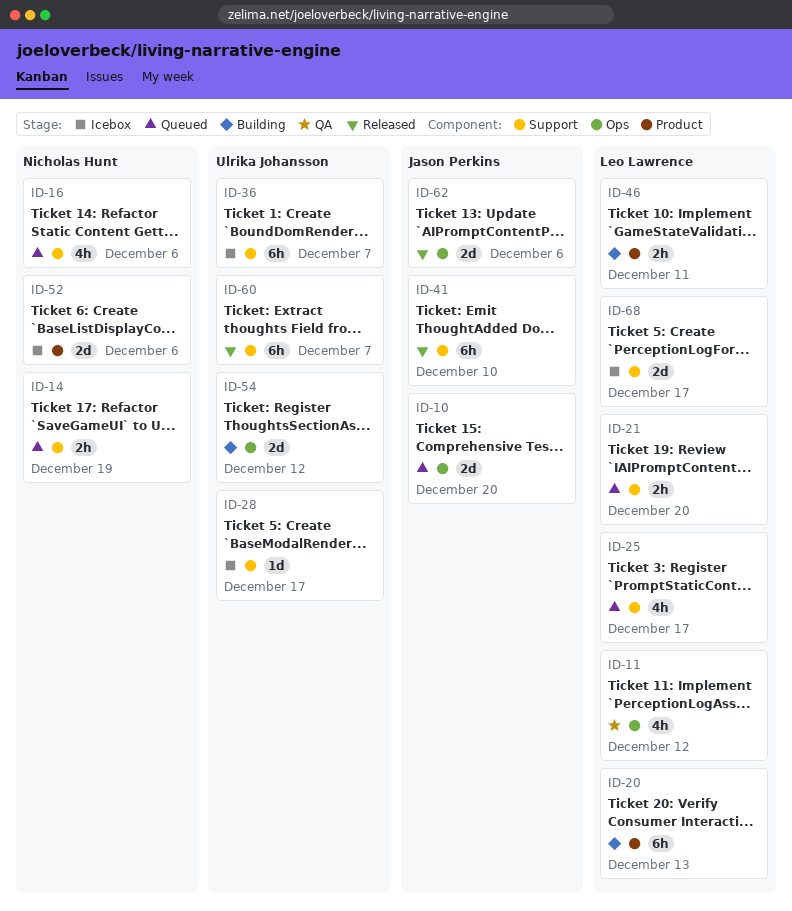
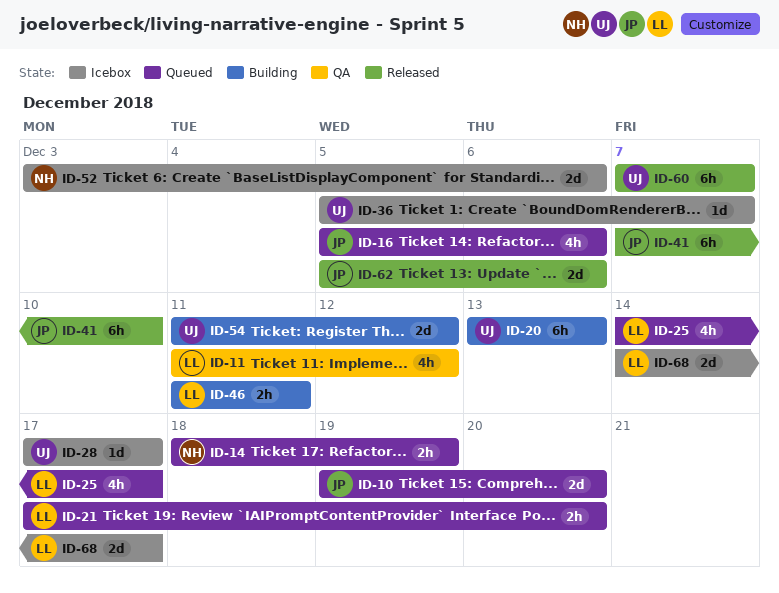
ID-16, owner: Nicholas Hunt -> Jason Perkins
ID-20, owner: Leo Lawrence -> Ulrika Johansson
ID-36, estimate: 6h -> 1d

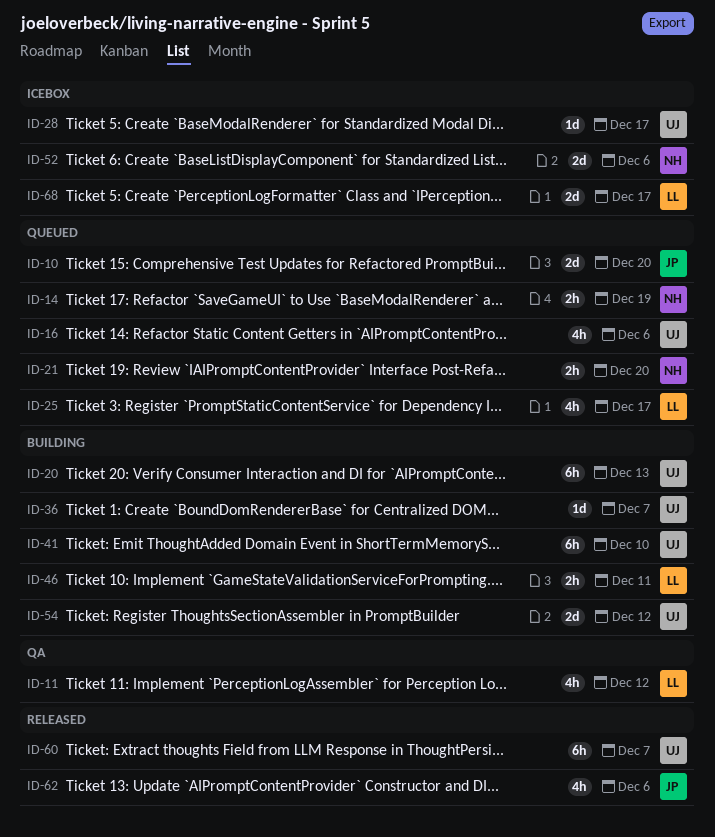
ID-16, owner: JP -> UJ
ID-21, owner: LL -> NH
ID-36, status: Icebox -> Building
ID-41, status: Released -> Building
ID-41, owner: JP -> UJ
ID-62, estimate: 2d -> 4h

